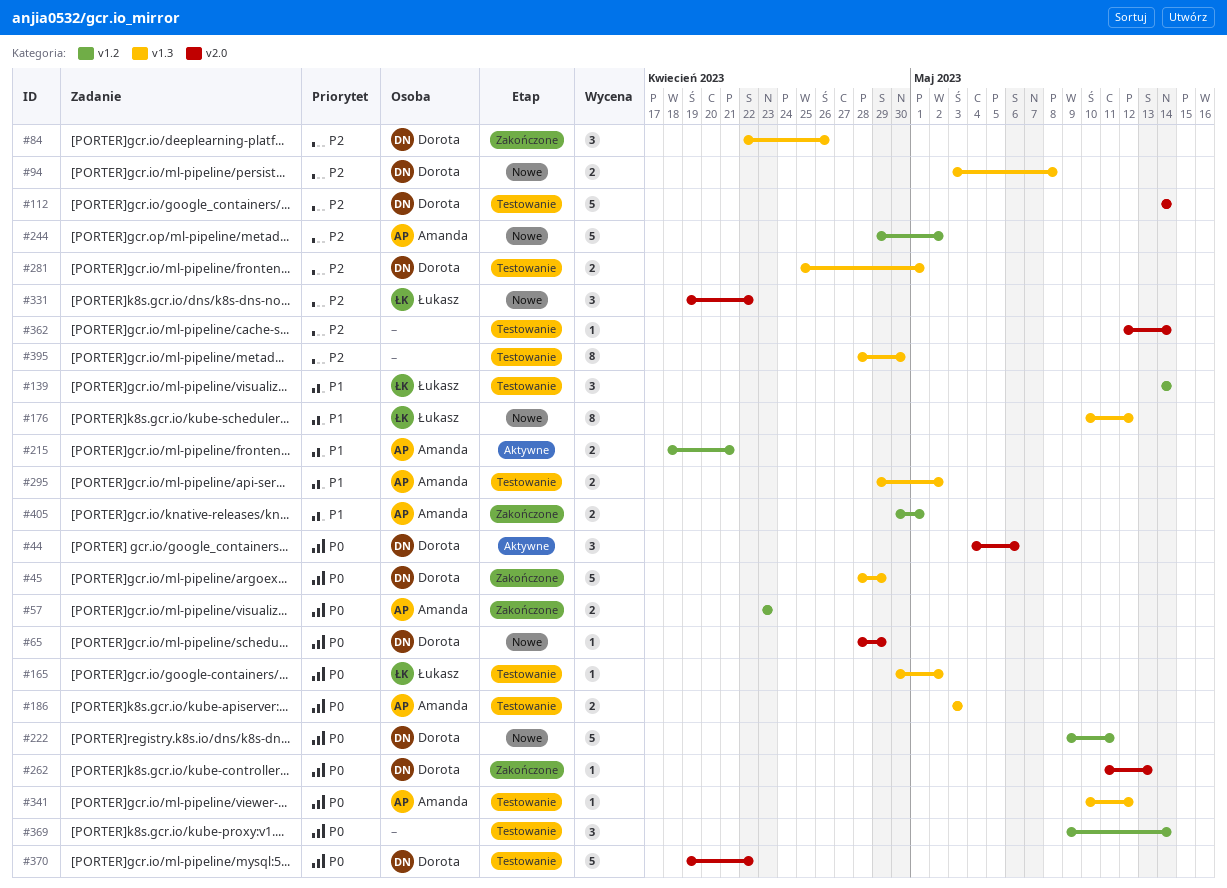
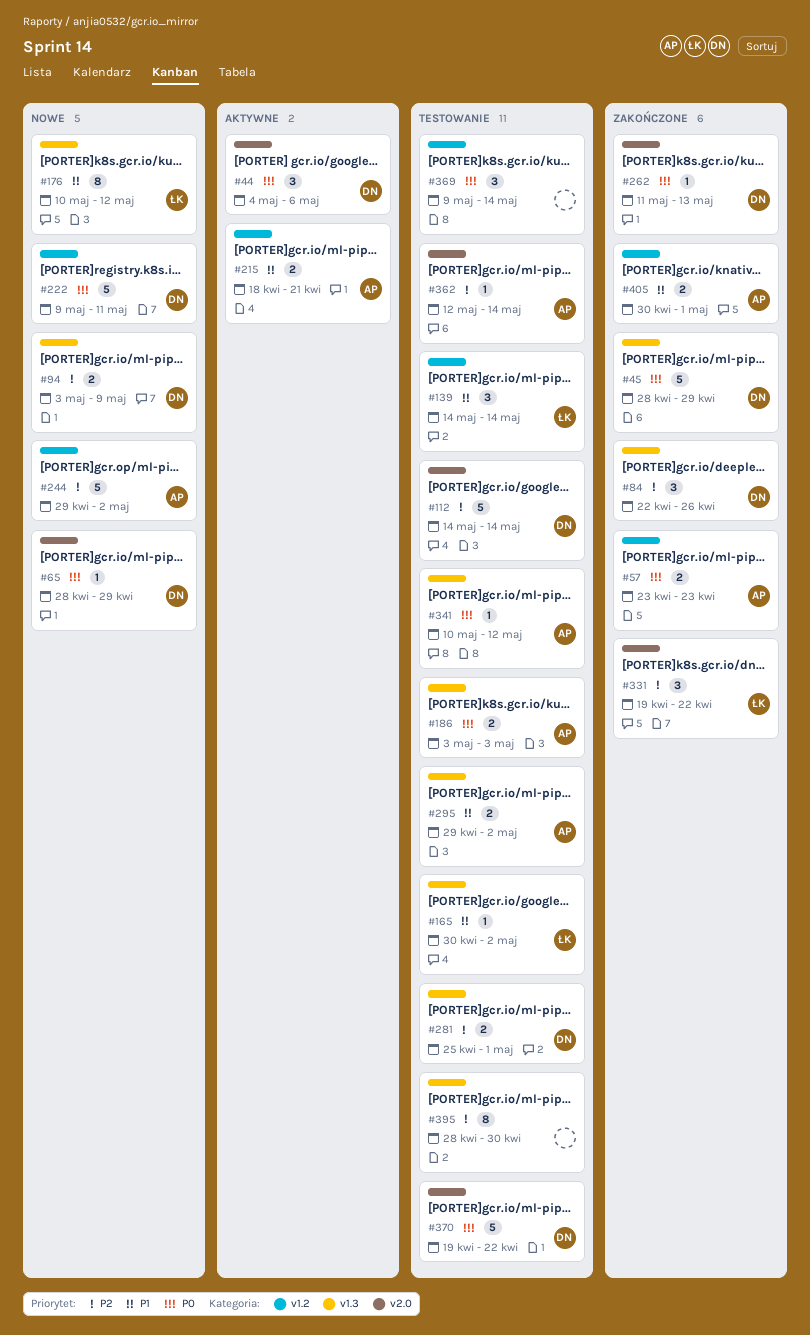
#94, due: May 8 -> May 9
#165, priority: P0 -> P1
#331, status: Nowe -> Zakończone
#362, owner: none -> Amanda

